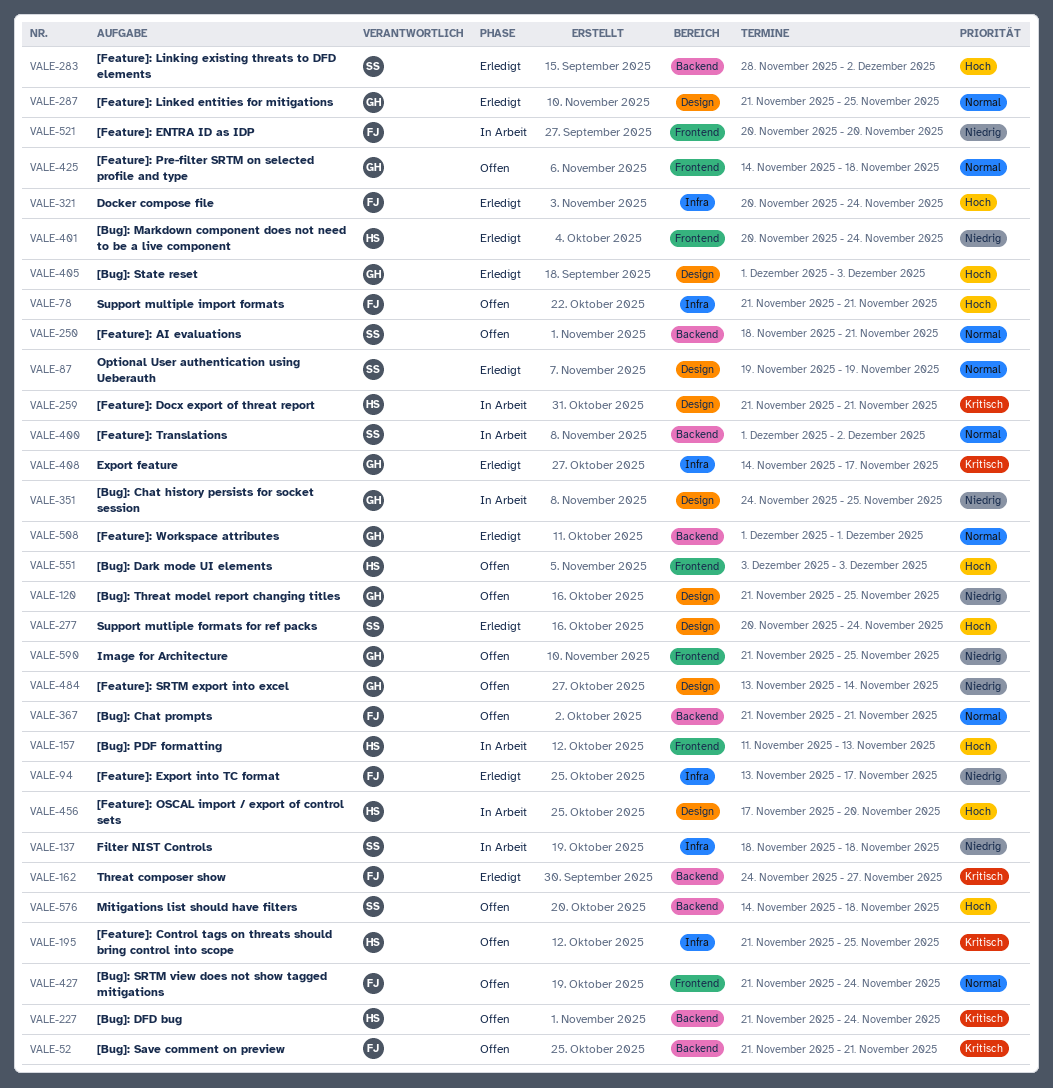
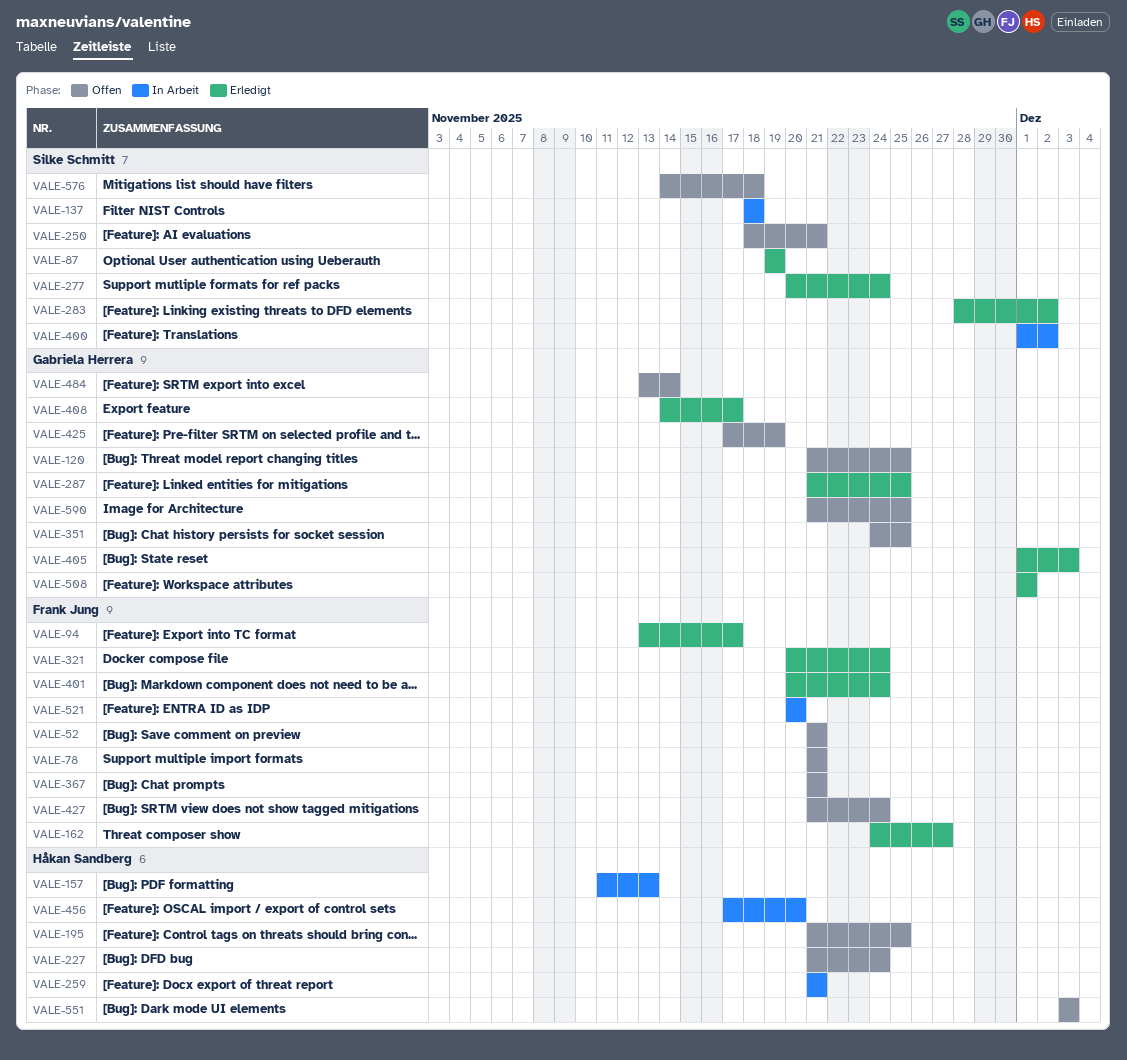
VALE-351, status: In Arbeit -> Offen
VALE-401, owner: Håkan Sandberg -> Frank Jung
VALE-425, start: Nov 14 -> Nov 17
VALE-425, due: Nov 18 -> Nov 19

